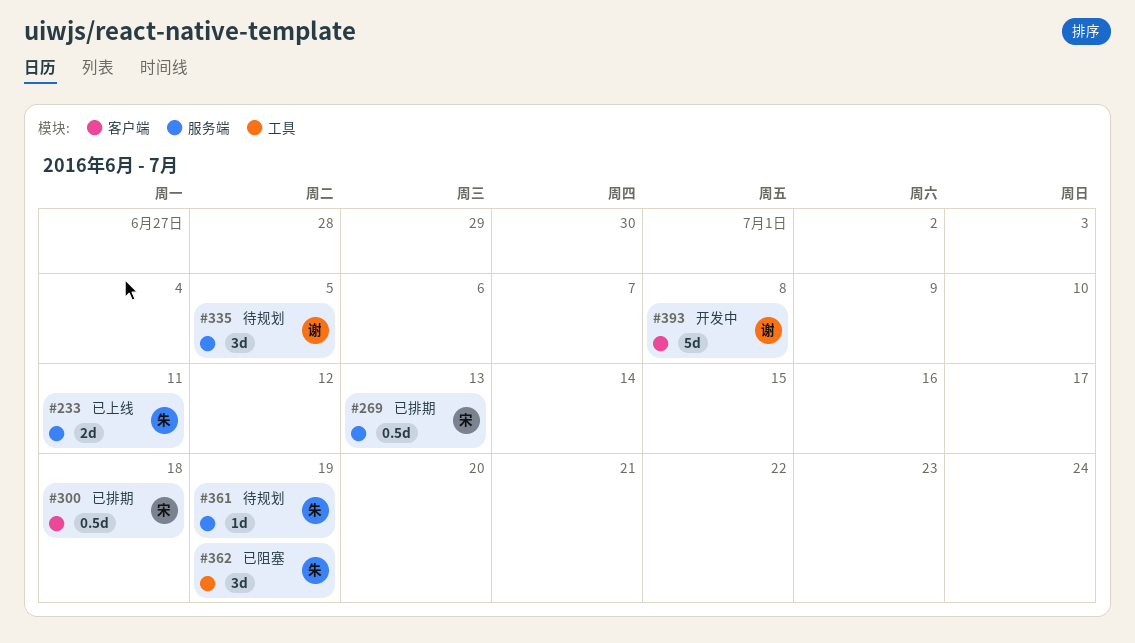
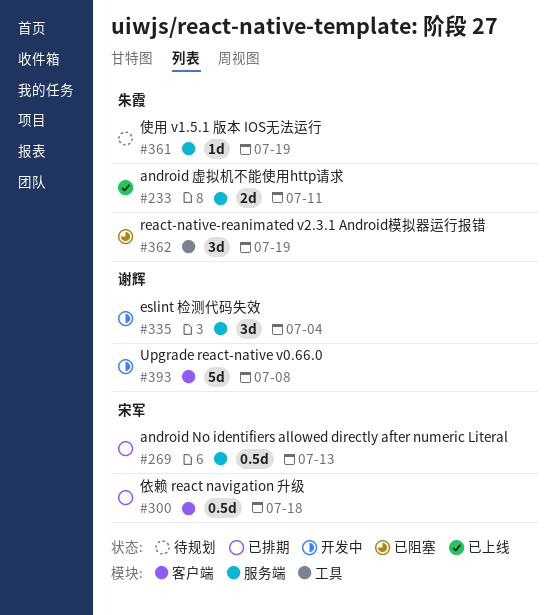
#335, status: 待规划 -> 开发中
#335, due: Jul 5 -> Jul 4

